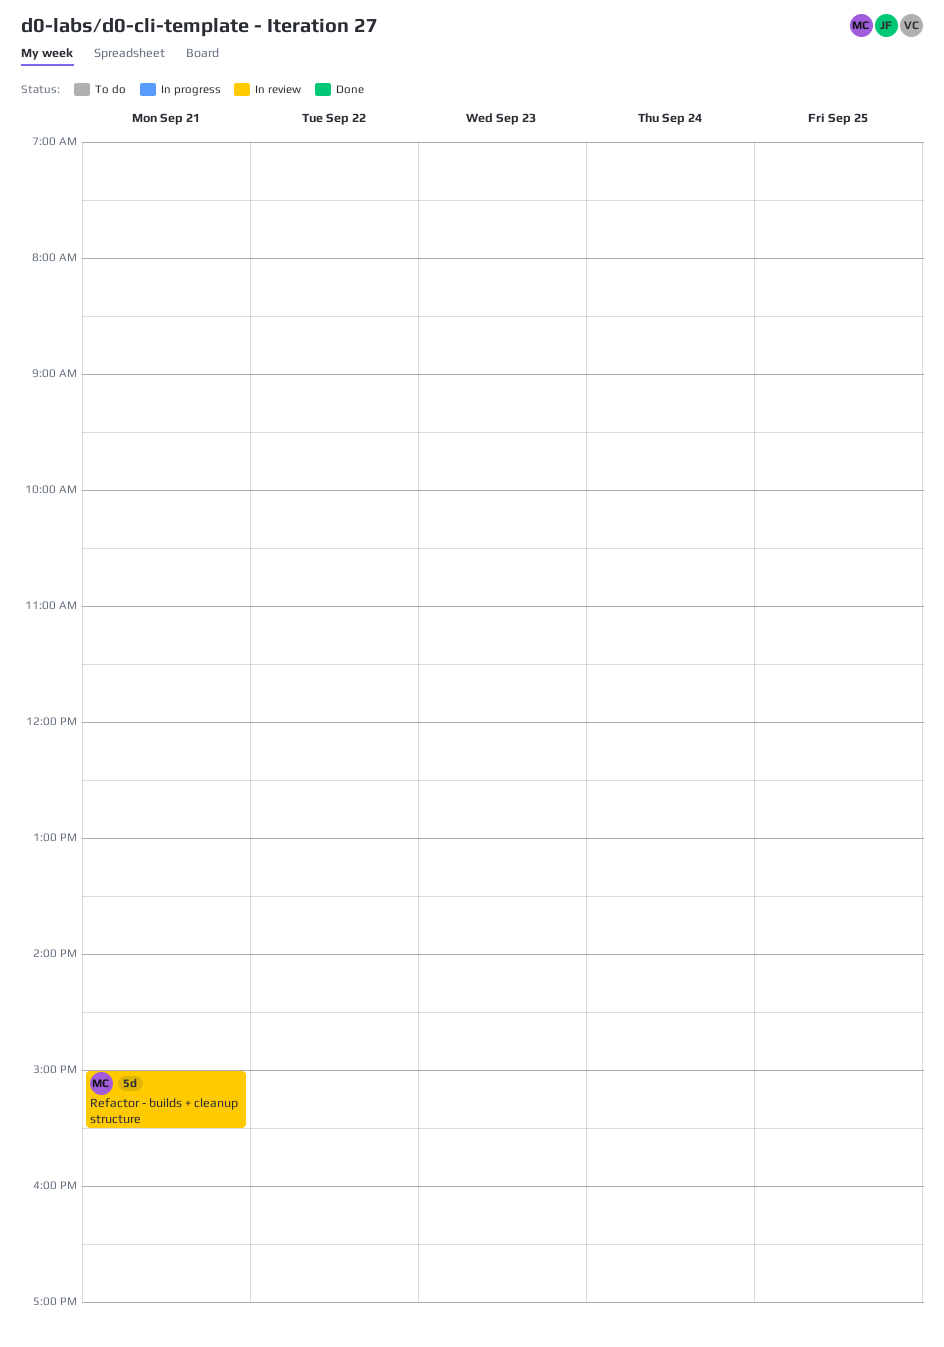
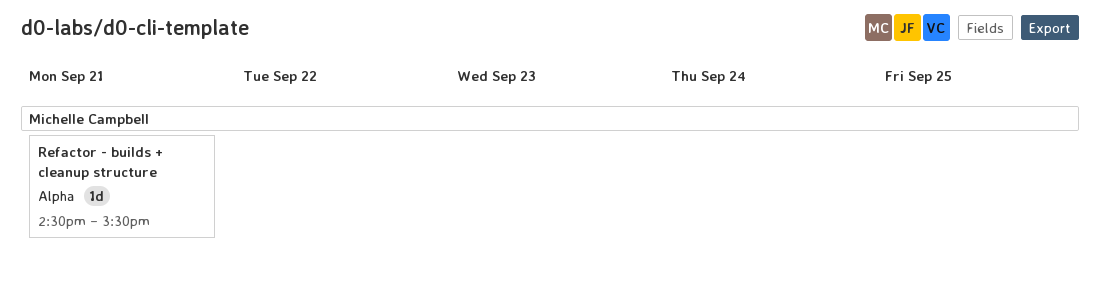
Refactor - builds + cleanup structure, estimate: 5d -> 1d
Refactor - builds + cleanup structure, begins: 15:00 -> 14:30

